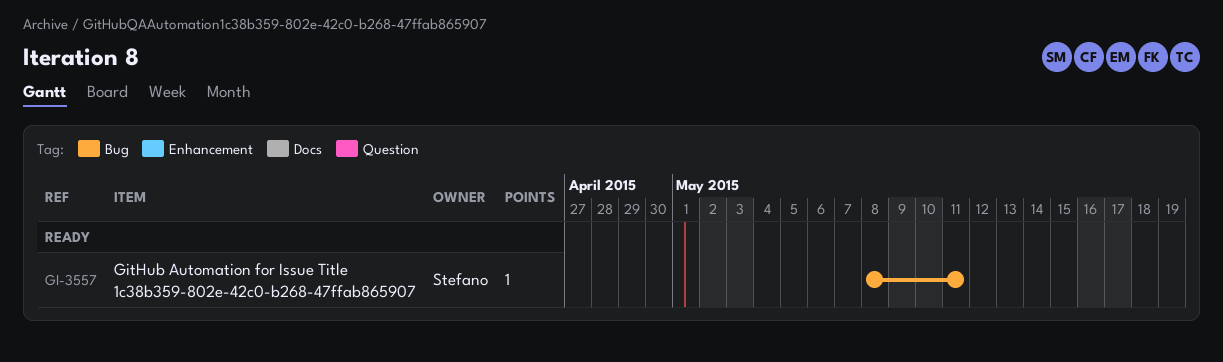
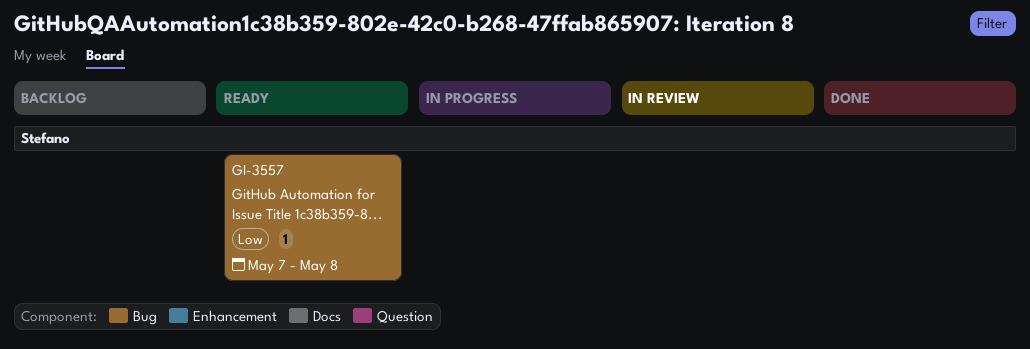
GI-3557, start: May 8 -> May 7
GI-3557, due: May 11 -> May 8

